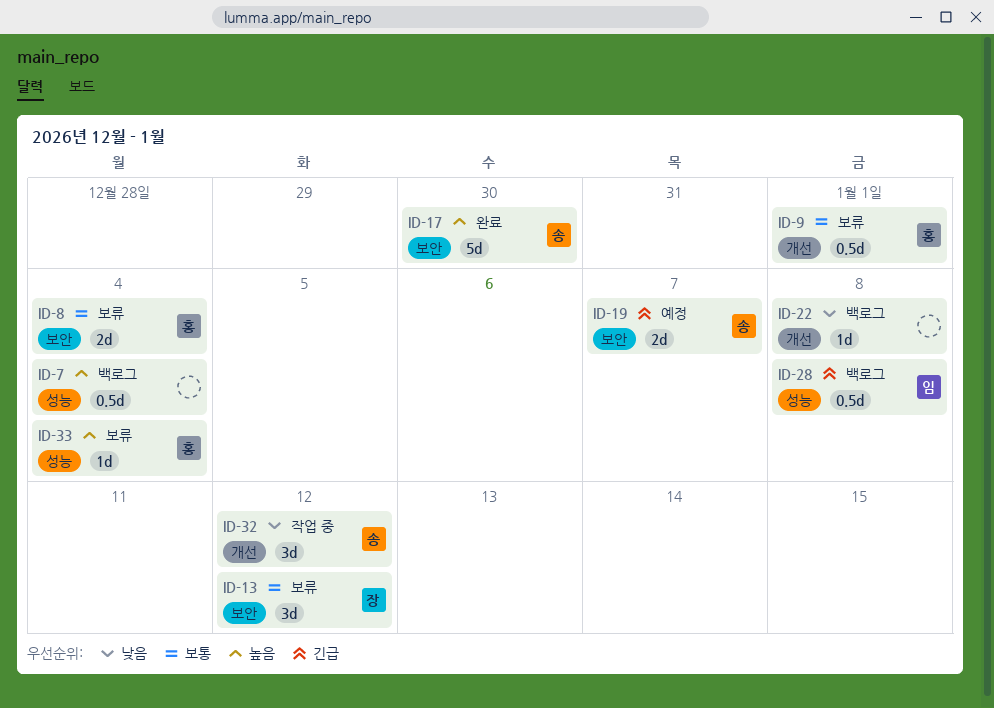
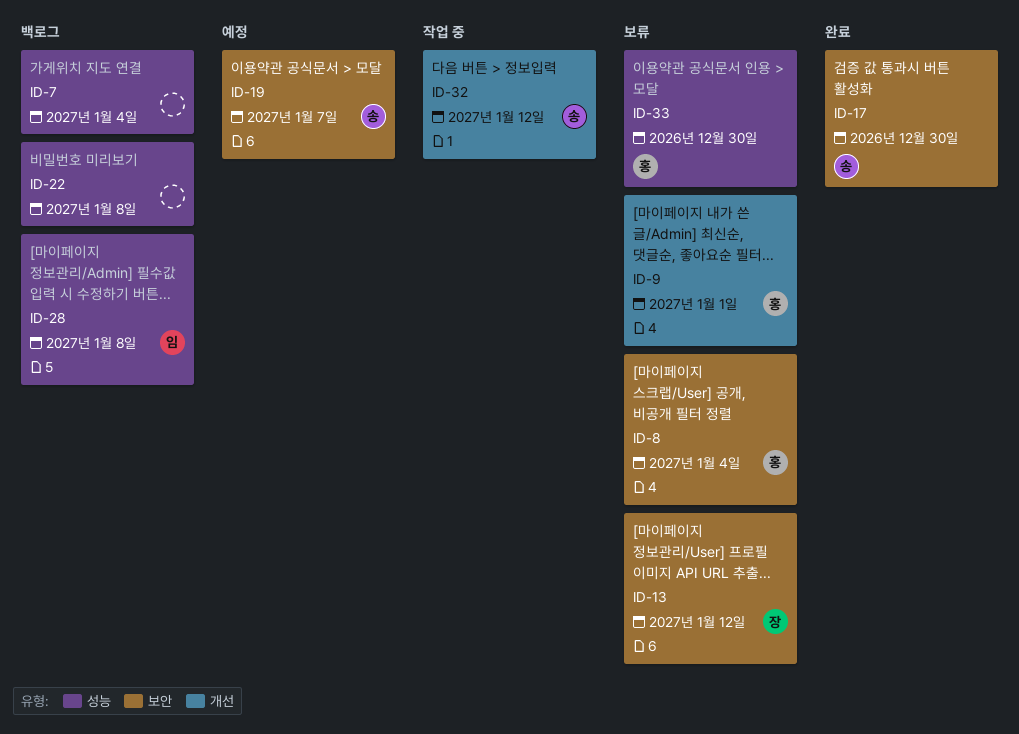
ID-22, label: 개선 -> 성능
ID-33, due: Jan 4 -> Dec 30

